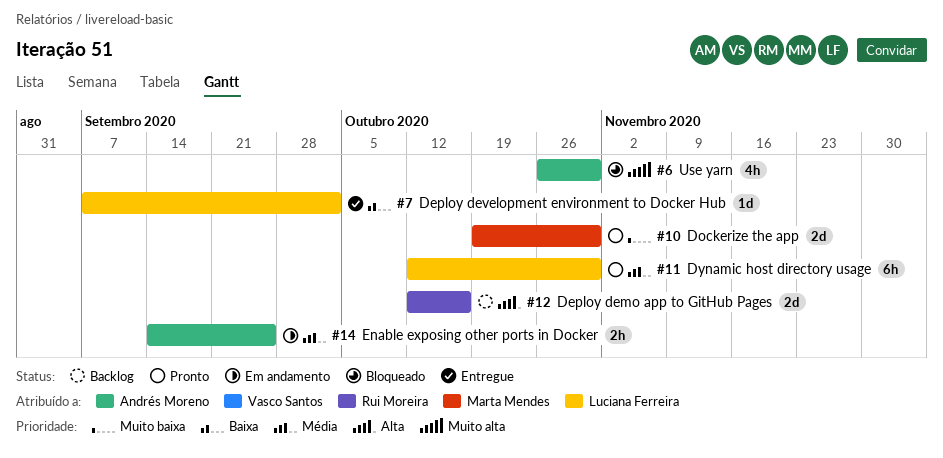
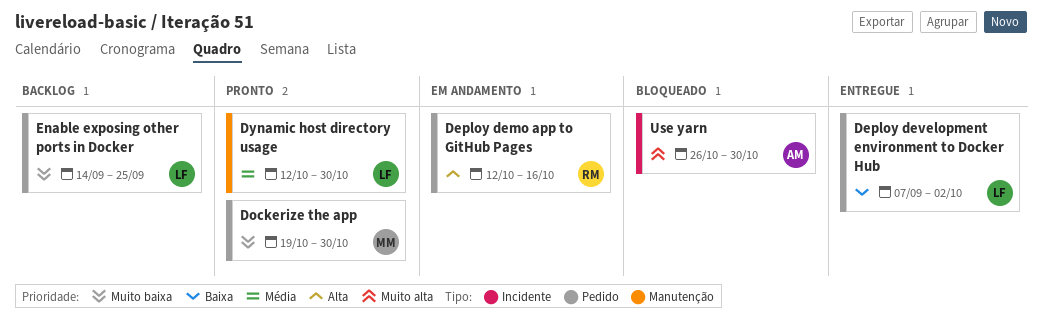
Deploy demo app to GitHub Pages, status: Backlog -> Em andamento
Enable exposing other ports in Docker, status: Em andamento -> Backlog
Enable exposing other ports in Docker, owner: Andrés Moreno -> Luciana Ferreira
Enable exposing other ports in Docker, priority: Média -> Muito baixa

